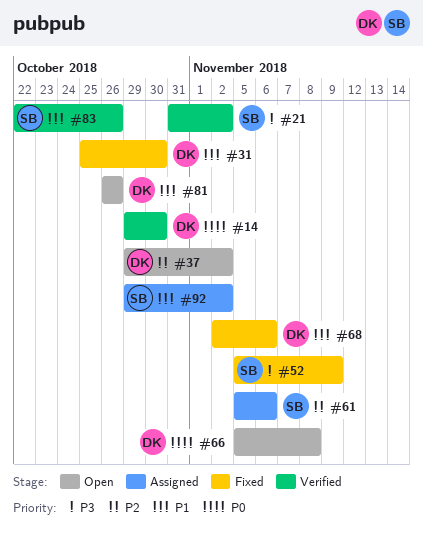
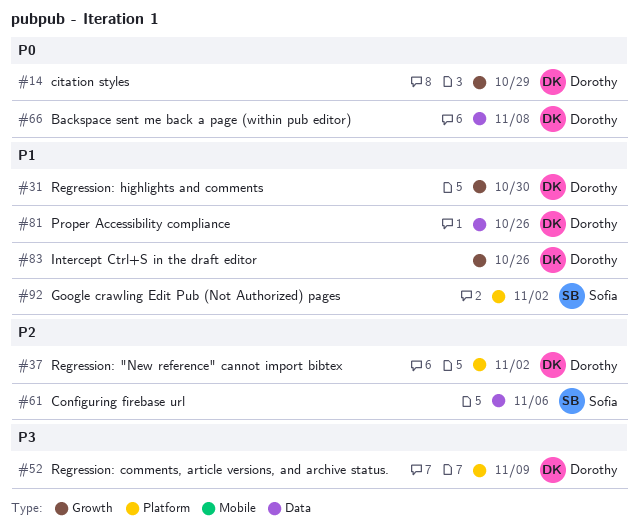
#14, due: Oct 30 -> Oct 29
#21: present -> none
#52, owner: Sofia -> Dorothy
#68: present -> none
#83, owner: Sofia -> Dorothy

